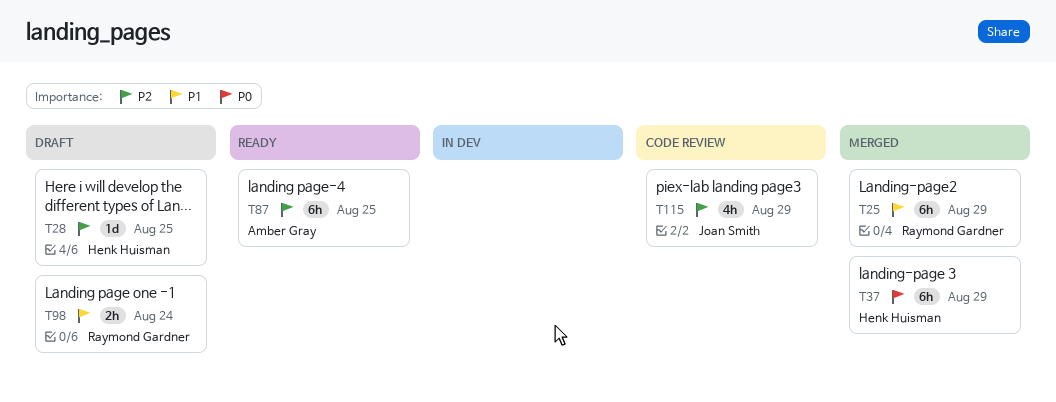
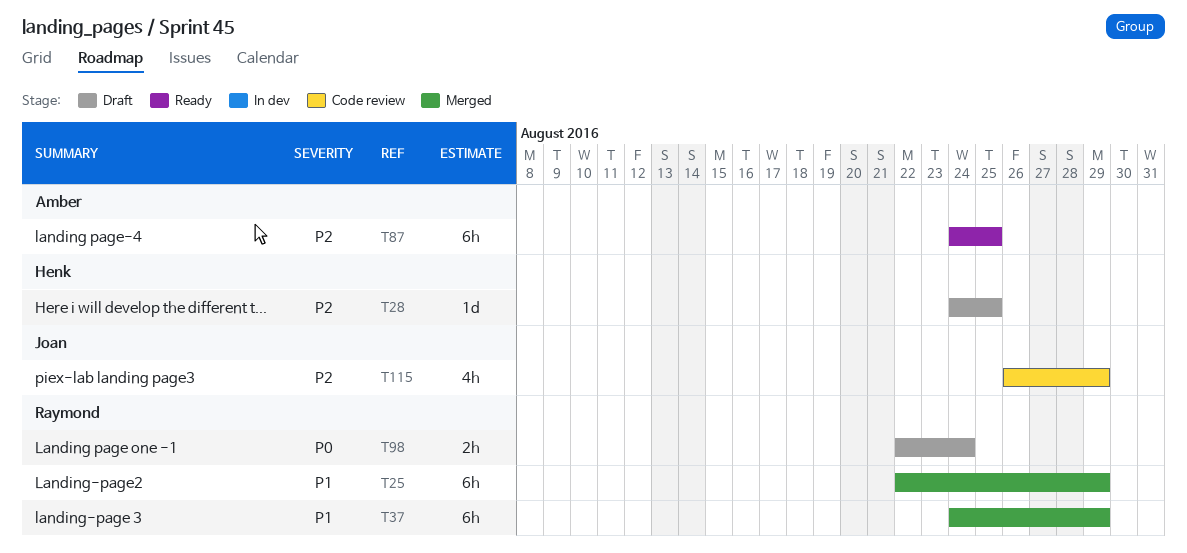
T37, owner: Henk Huisman -> Raymond Gardner
T37, priority: P0 -> P1
T98, priority: P1 -> P0

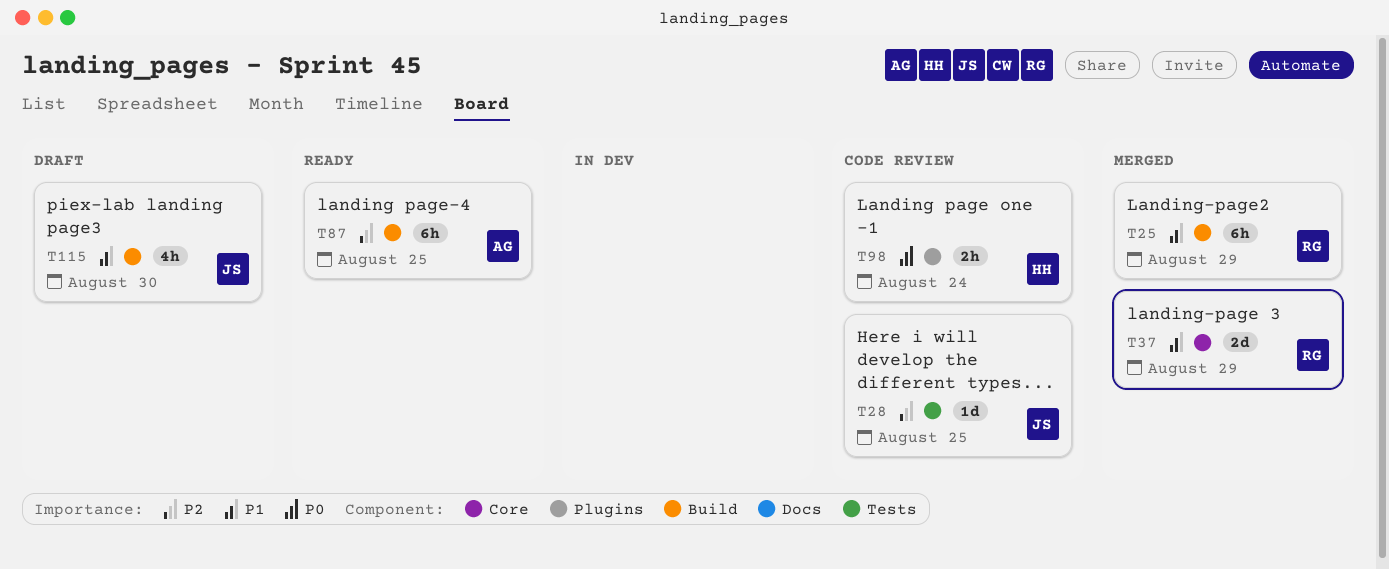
T28, status: Draft -> Code review
T28, owner: Henk -> Joan
T37, estimate: 6h -> 2d
T98, status: Draft -> Code review
T98, owner: Raymond -> Henk
T115, status: Code review -> Draft
T115, priority: P2 -> P1
T115, due: Aug 29 -> Aug 30

